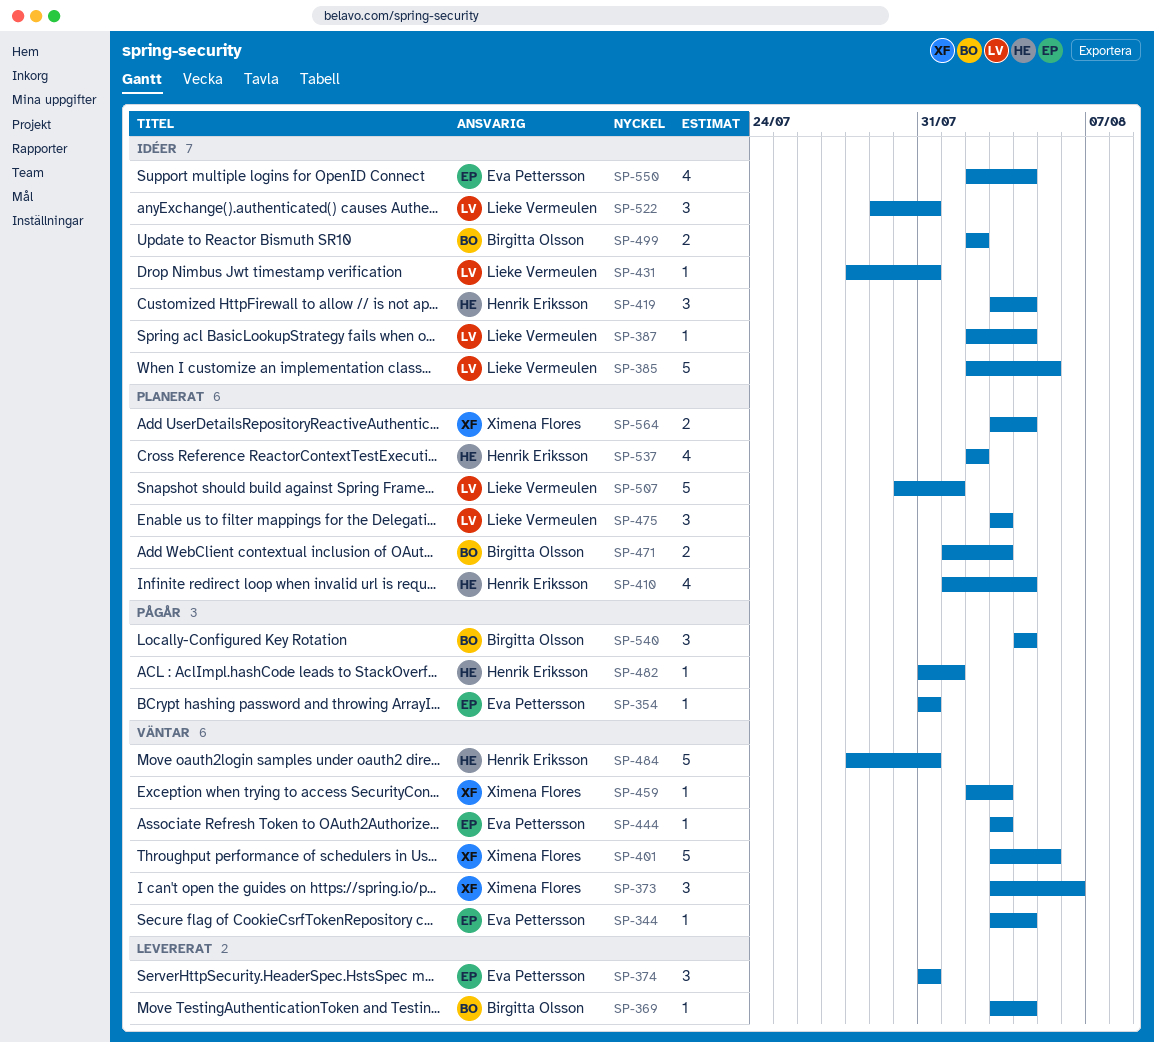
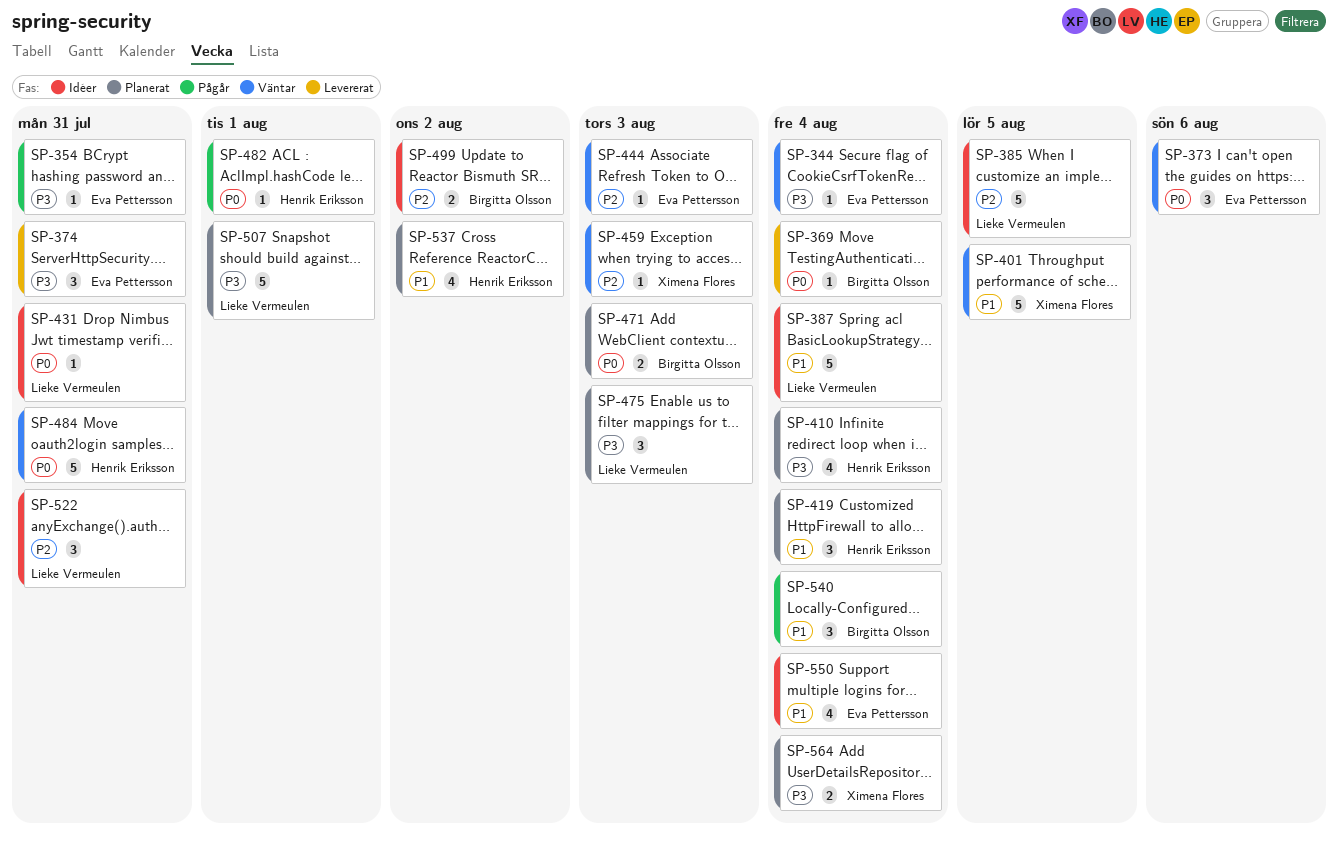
SP-373, owner: Ximena Flores -> Eva Pettersson
SP-387, estimate: 1 -> 5
SP-419, status: Idéer -> Planerat

